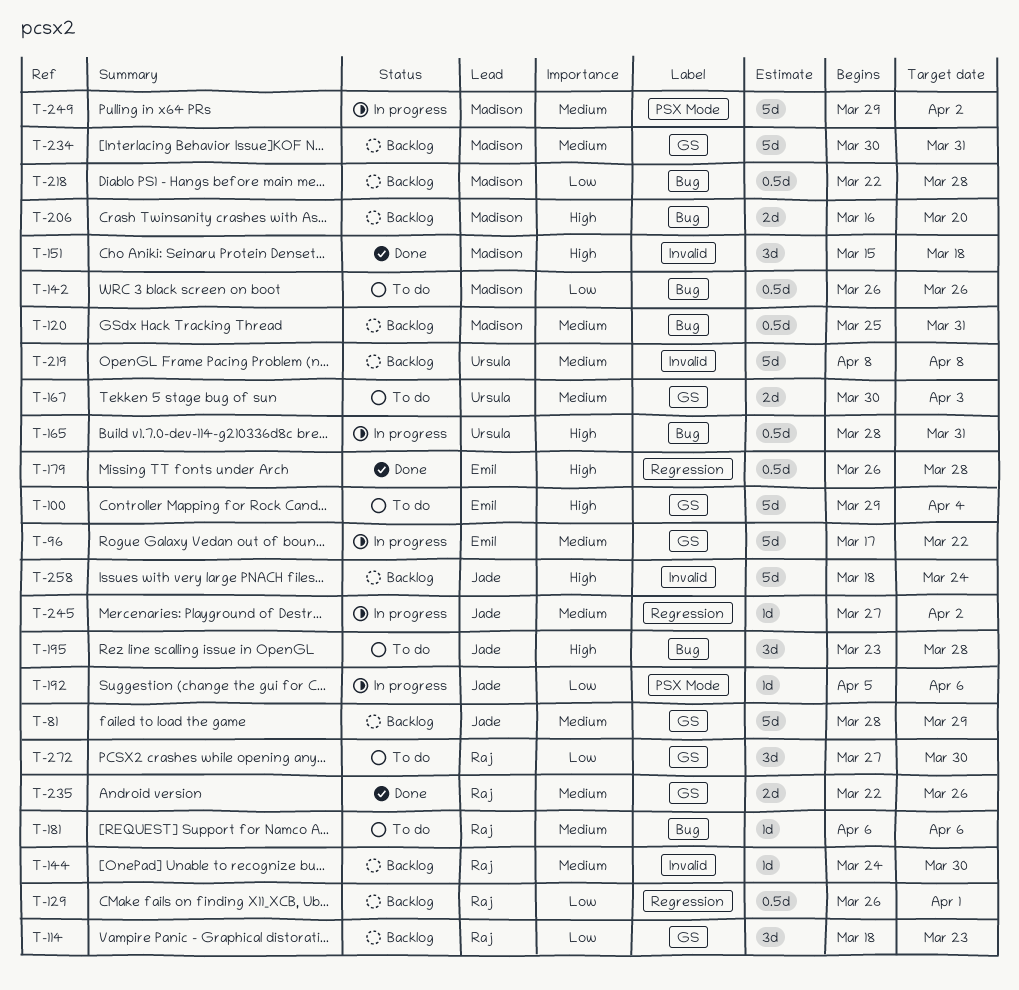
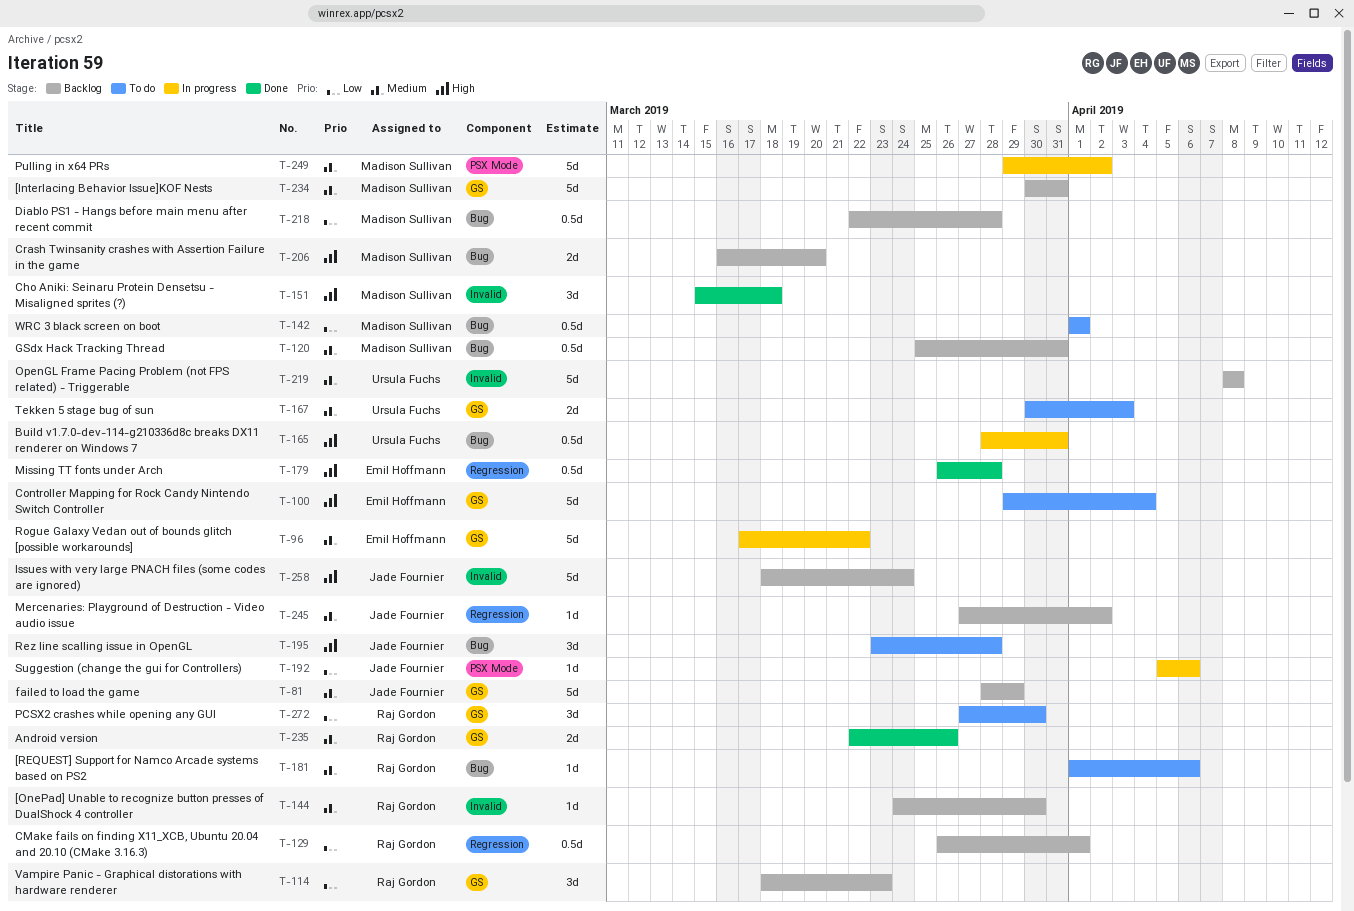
T-142, start: Mar 26 -> Apr 1
T-142, due: Mar 26 -> Apr 1
T-181, start: Apr 6 -> Apr 1
T-245, status: In progress -> Backlog

